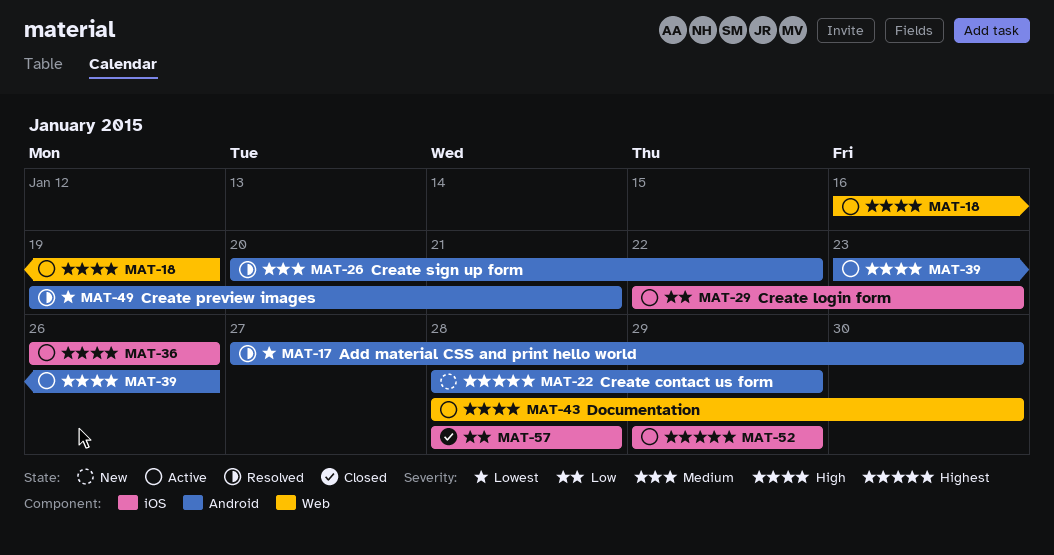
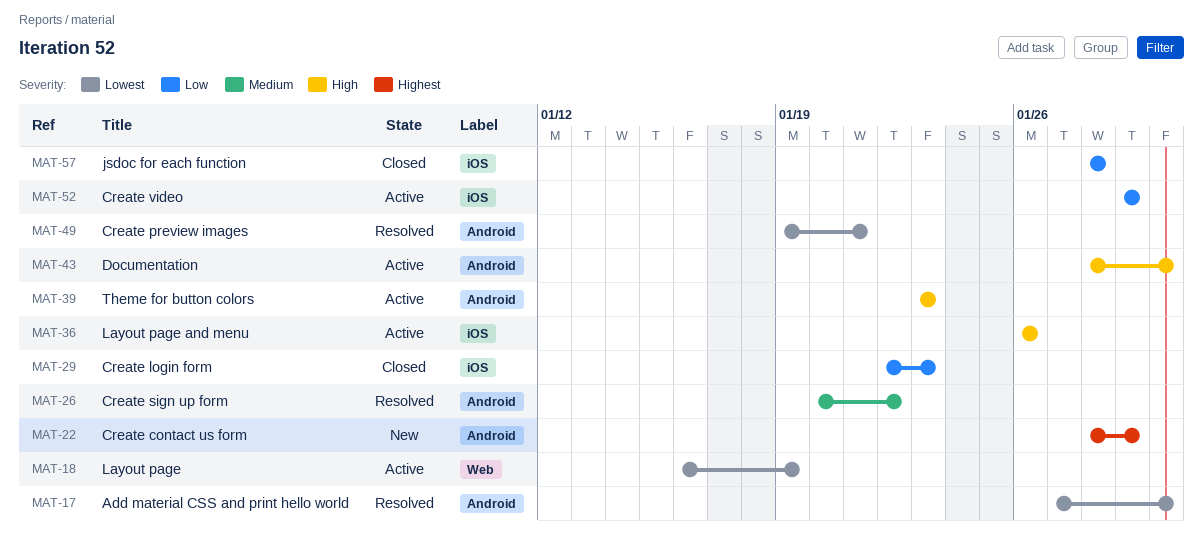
MAT-18, priority: High -> Lowest
MAT-29, status: Active -> Closed
MAT-39, due: Jan 26 -> Jan 23
MAT-43, label: Web -> Android
MAT-52, priority: Highest -> Low

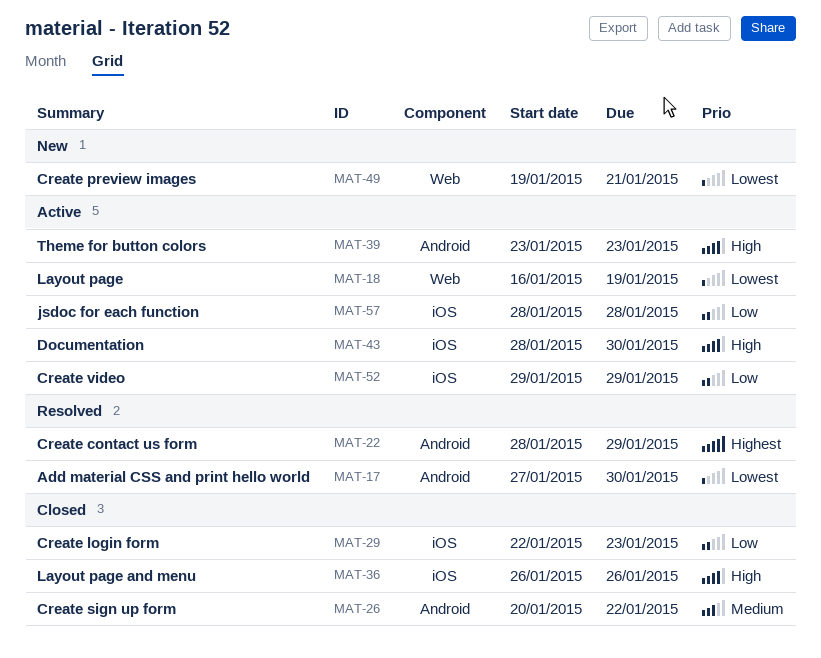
MAT-22, status: New -> Resolved
MAT-26, status: Resolved -> Closed
MAT-36, status: Active -> Closed
MAT-43, label: Android -> iOS
MAT-49, status: Resolved -> New
MAT-49, label: Android -> Web
MAT-57, status: Closed -> Active

